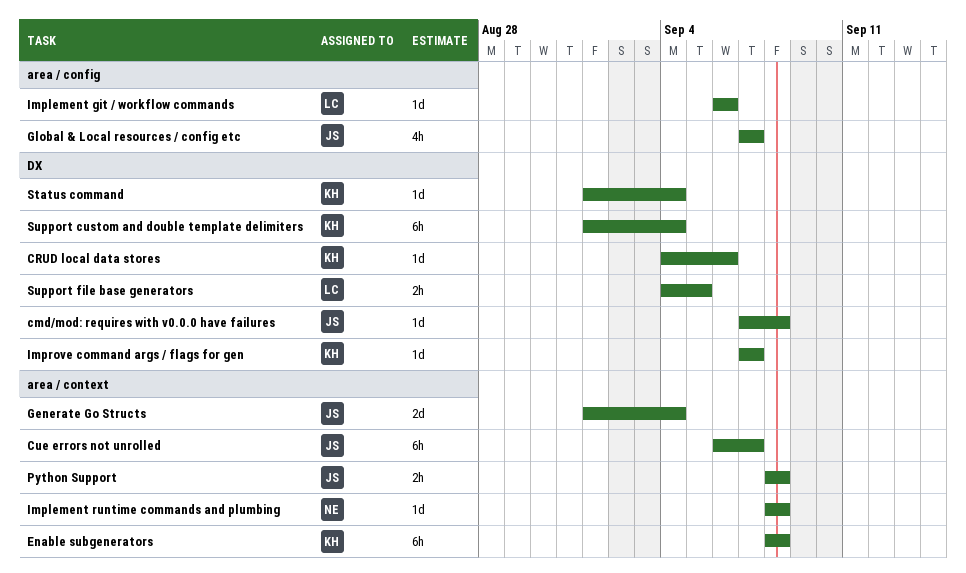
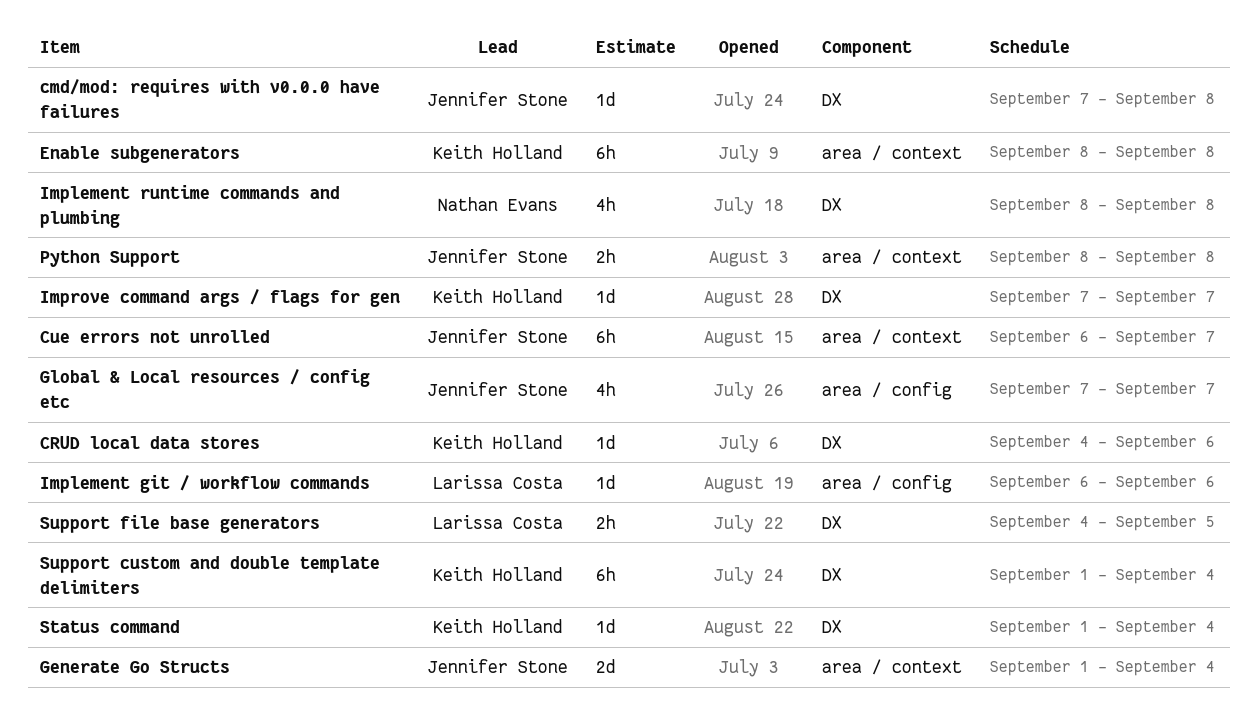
Implement runtime commands and plumbing, label: area / context -> DX
Implement runtime commands and plumbing, estimate: 1d -> 4h

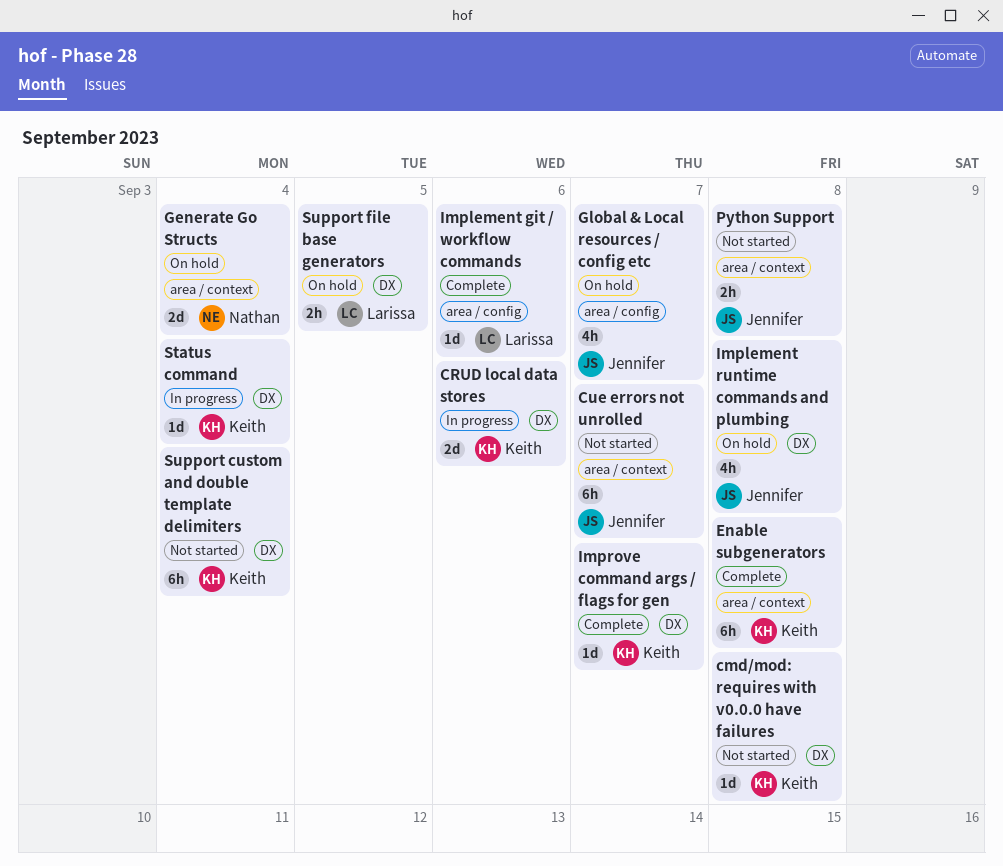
cmd/mod: requires with v0.0.0 have failures, owner: Jennifer Stone -> Keith Holland
CRUD local data stores, estimate: 1d -> 2d
Generate Go Structs, owner: Jennifer Stone -> Nathan Evans
Implement runtime commands and plumbing, owner: Nathan Evans -> Jennifer Stone

